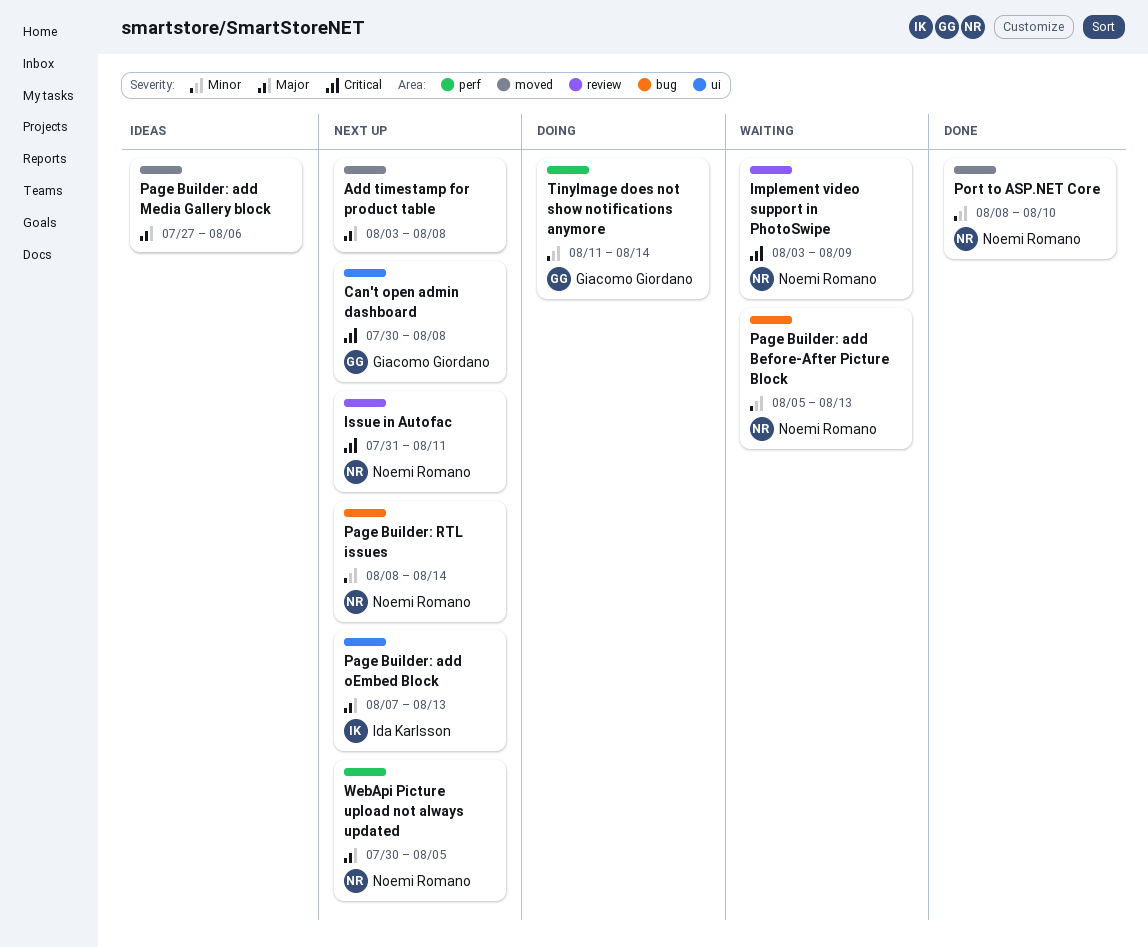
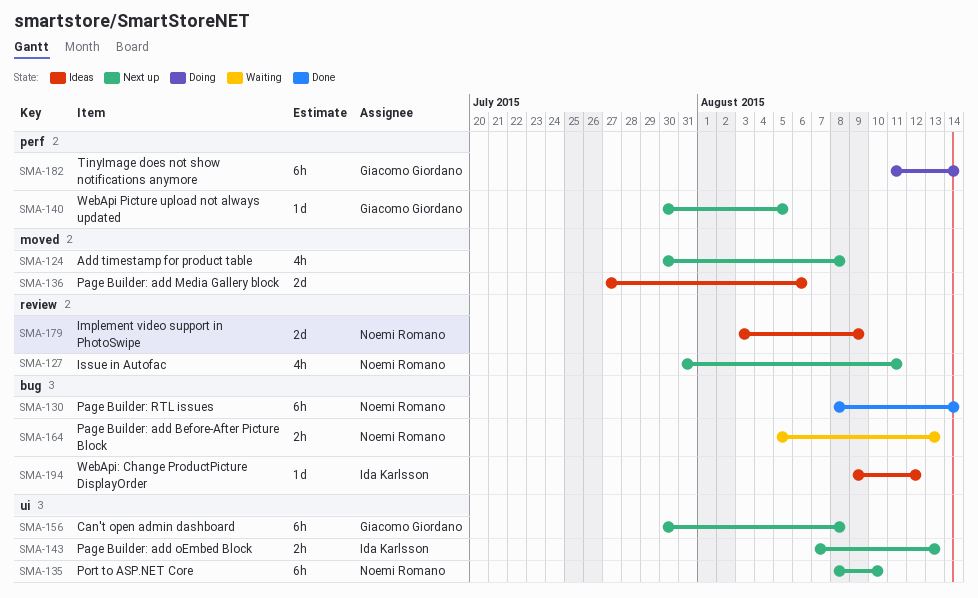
Add timestamp for product table, start: Aug 3 -> Jul 30
Implement video support in PhotoSwipe, status: Waiting -> Ideas
Page Builder: RTL issues, status: Next up -> Done
Port to ASP.NET Core, status: Done -> Next up
Port to ASP.NET Core, label: moved -> ui
WebApi Picture upload not always updated, owner: Noemi Romano -> Giacomo Giordano
WebApi: Change ProductPicture DisplayOrder: none -> present

